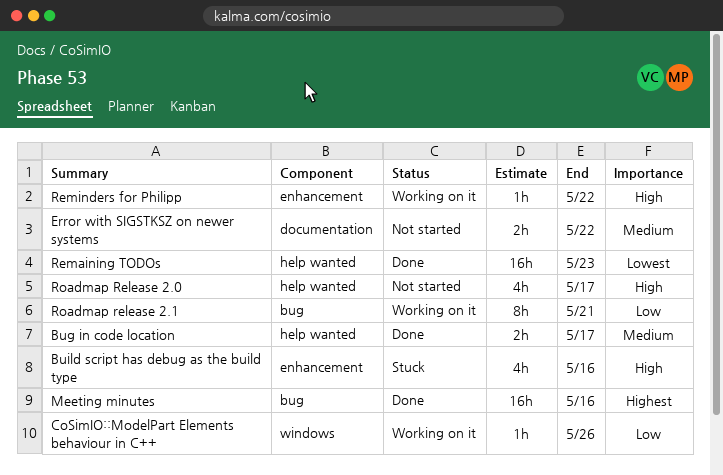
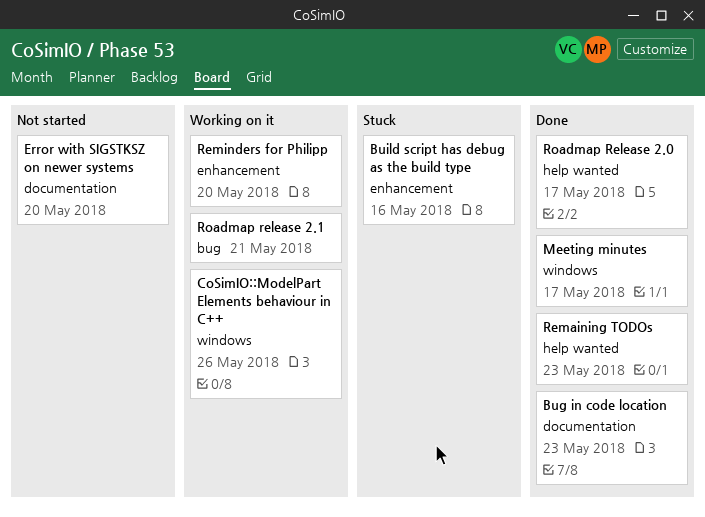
Bug in code location, label: help wanted -> documentation
Bug in code location, due: May 17 -> May 23
Error with SIGSTKSZ on newer systems, due: May 22 -> May 20
Meeting minutes, label: bug -> windows
Meeting minutes, due: May 16 -> May 17
Reminders for Philipp, due: May 22 -> May 20
Roadmap Release 2.0, status: Not started -> Done

